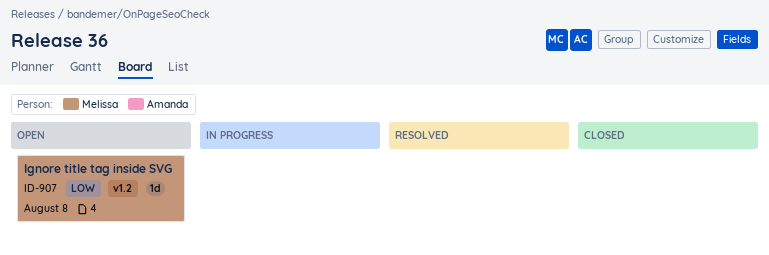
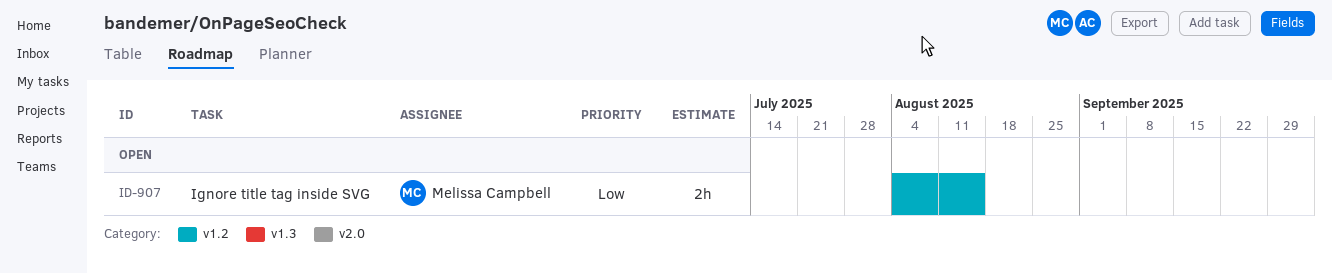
ID-907, estimate: 1d -> 2h
ID-907, due: Aug 8 -> Aug 15

